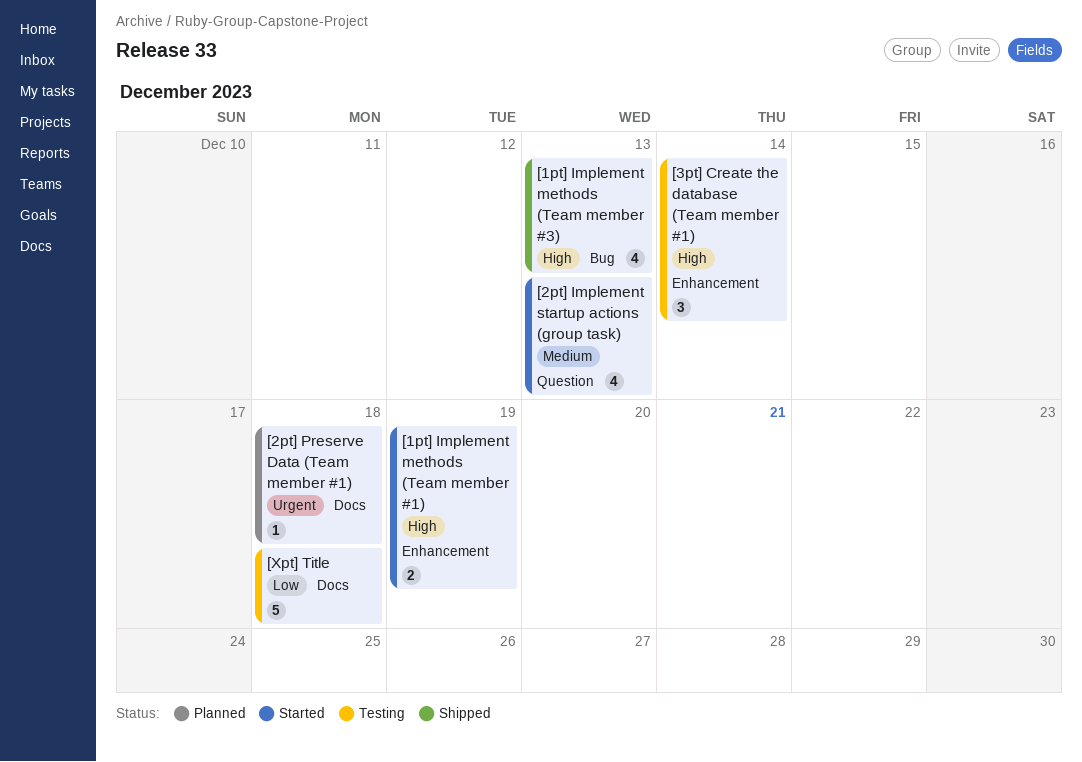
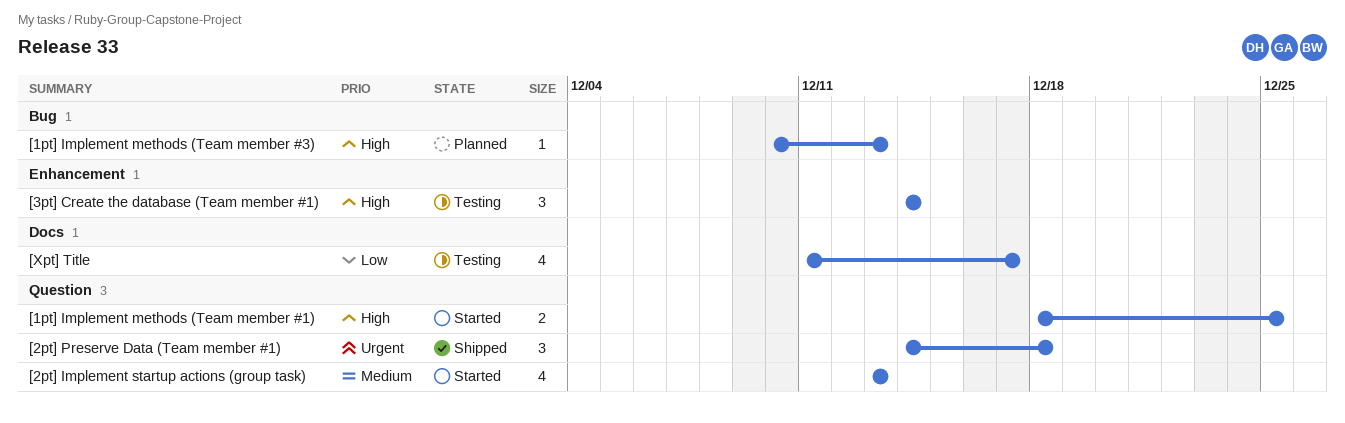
[1pt] Implement methods (Team member #1), label: Enhancement -> Question
[1pt] Implement methods (Team member #1), due: Dec 19 -> Dec 25
[1pt] Implement methods (Team member #3), status: Shipped -> Planned
[1pt] Implement methods (Team member #3), estimate: 4 -> 1
[2pt] Preserve Data (Team member #1), status: Planned -> Shipped
[2pt] Preserve Data (Team member #1), label: Docs -> Question
[2pt] Preserve Data (Team member #1), estimate: 1 -> 3
[Xpt] Title, estimate: 5 -> 4
[Xpt] Title, due: Dec 18 -> Dec 17

